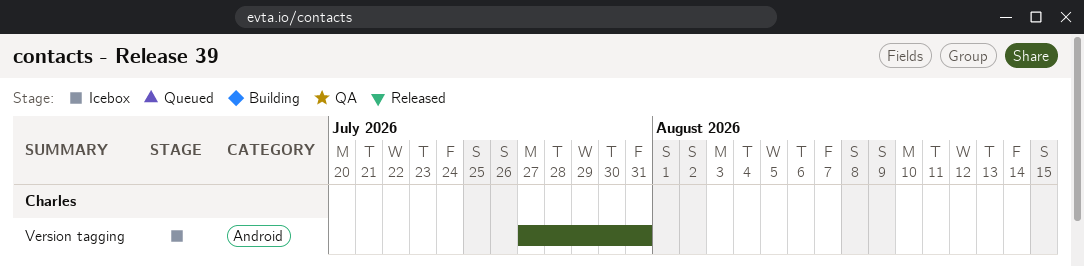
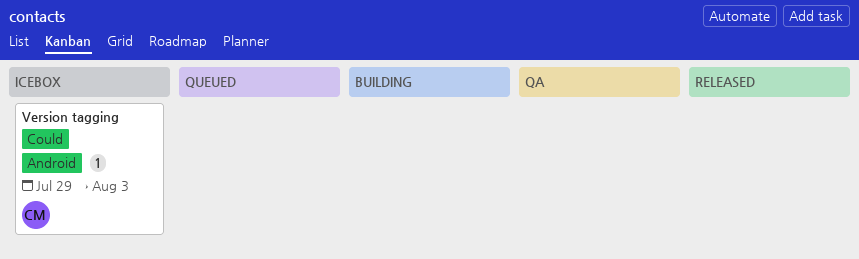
Version tagging, start: Jul 27 -> Jul 29
Version tagging, due: Jul 31 -> Aug 3

